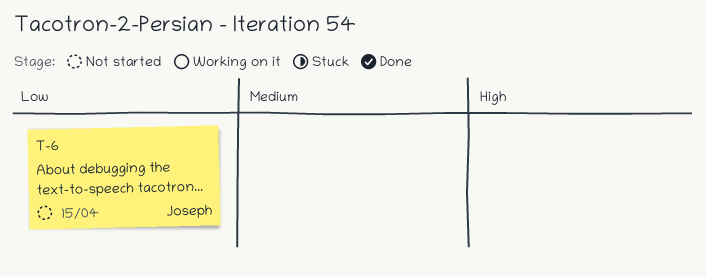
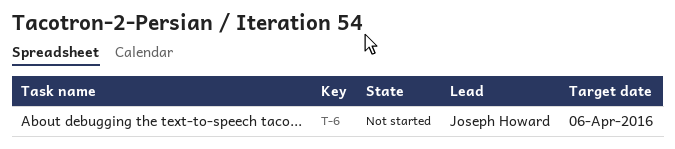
T-6, due: Apr 15 -> Apr 6

